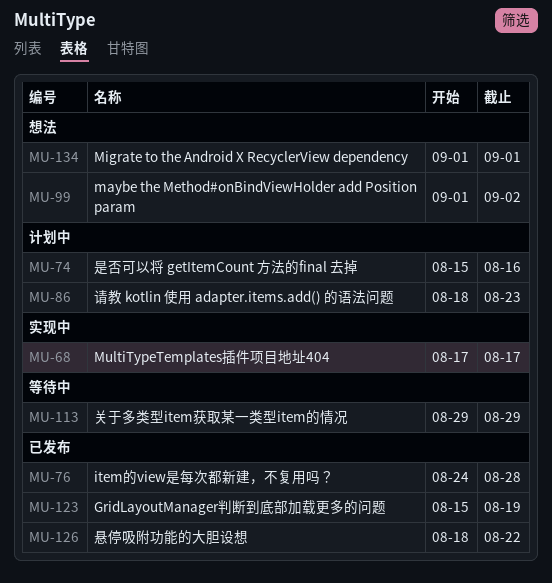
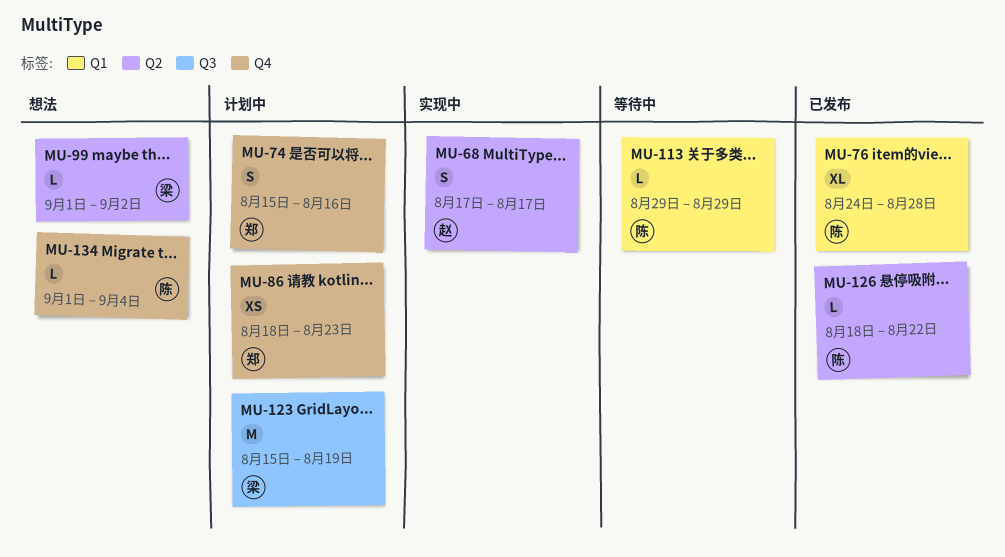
MU-123, status: 已发布 -> 计划中
MU-134, due: Sep 1 -> Sep 4

